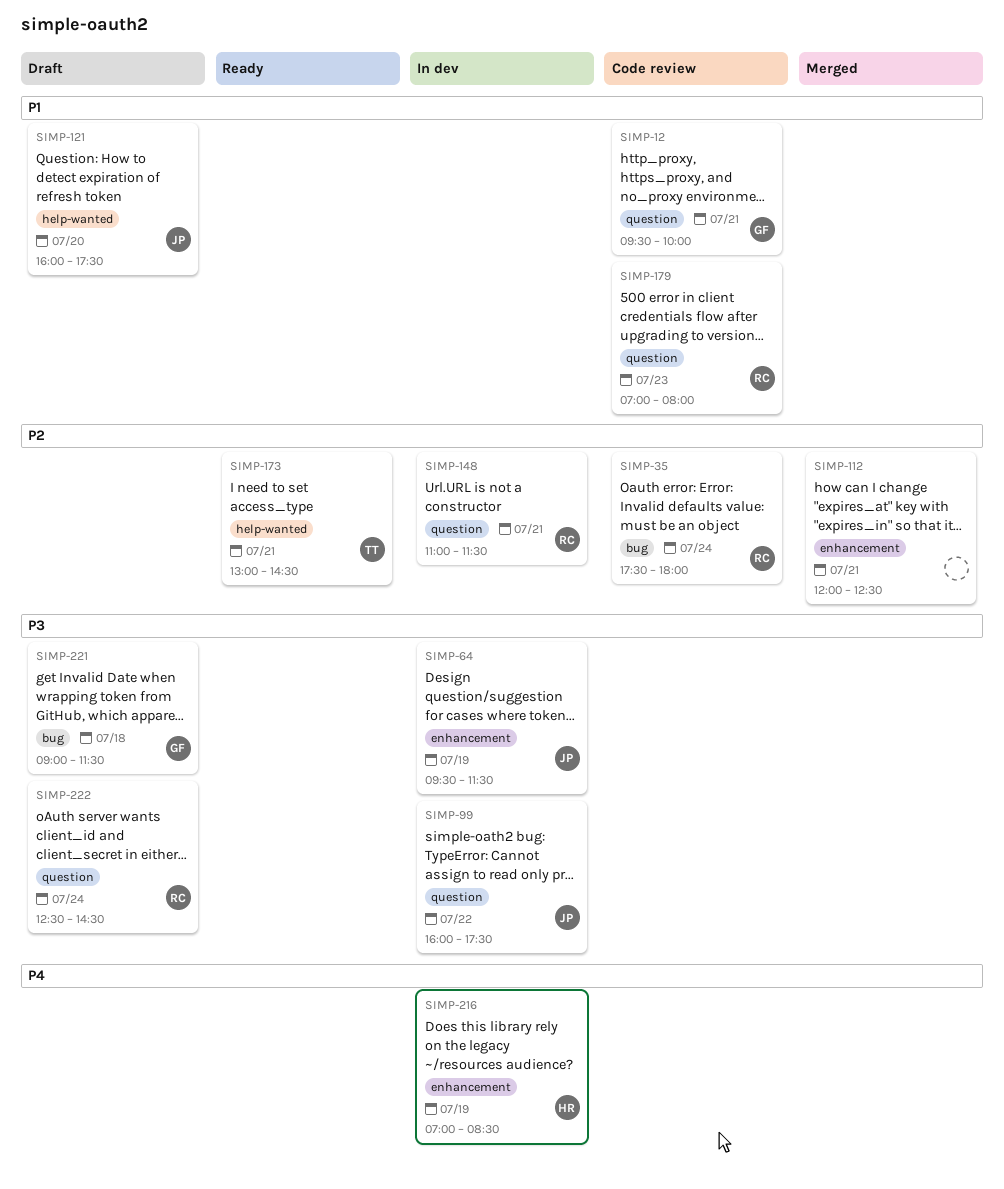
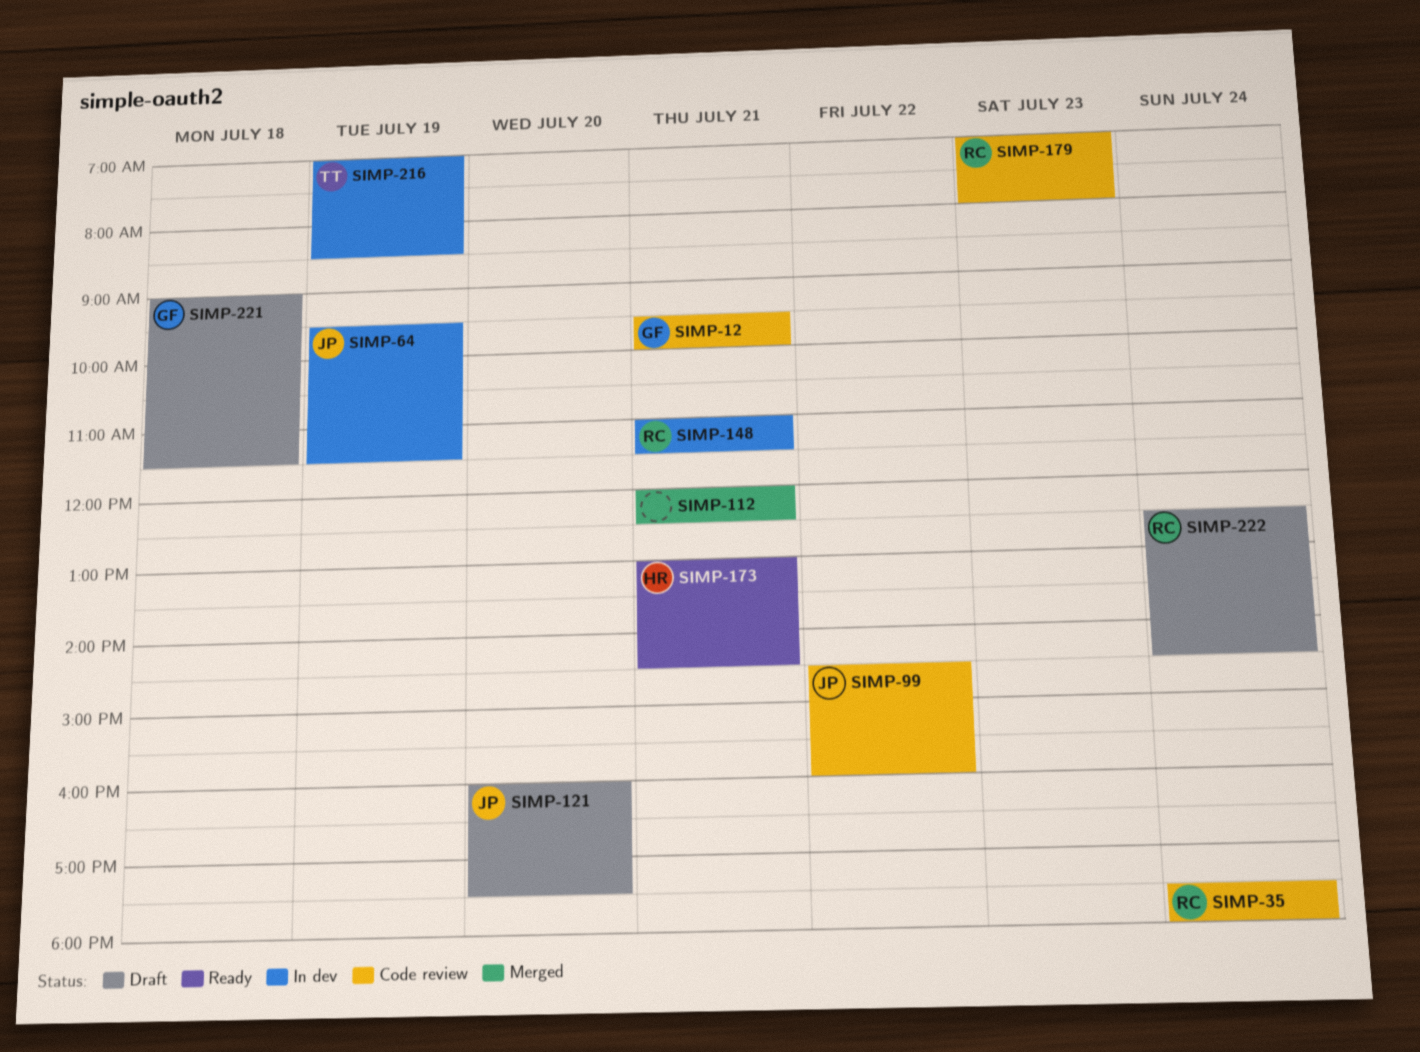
SIMP-99, status: In dev -> Code review
SIMP-99, begins: 16:00 -> 14:30
SIMP-99, ends: 17:30 -> 16:00
SIMP-173, owner: TT -> HR
SIMP-216, owner: HR -> TT

